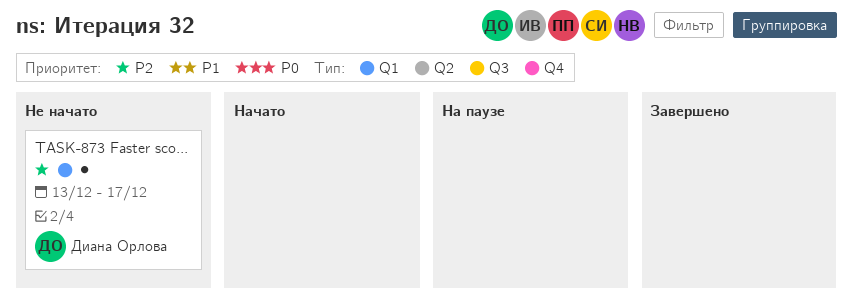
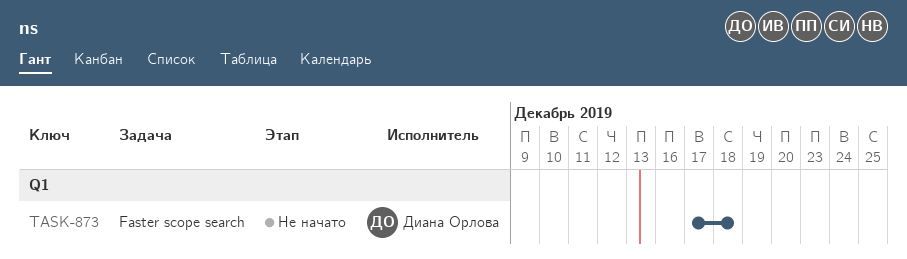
TASK-873, start: Dec 13 -> Dec 17
TASK-873, due: Dec 17 -> Dec 18

